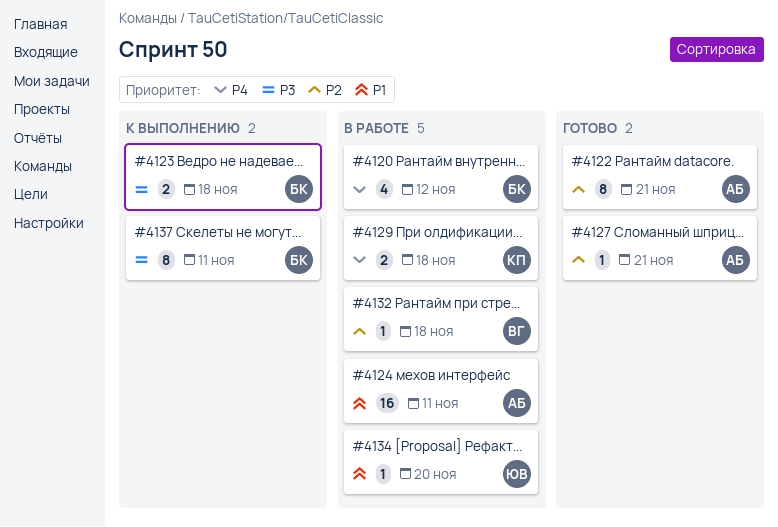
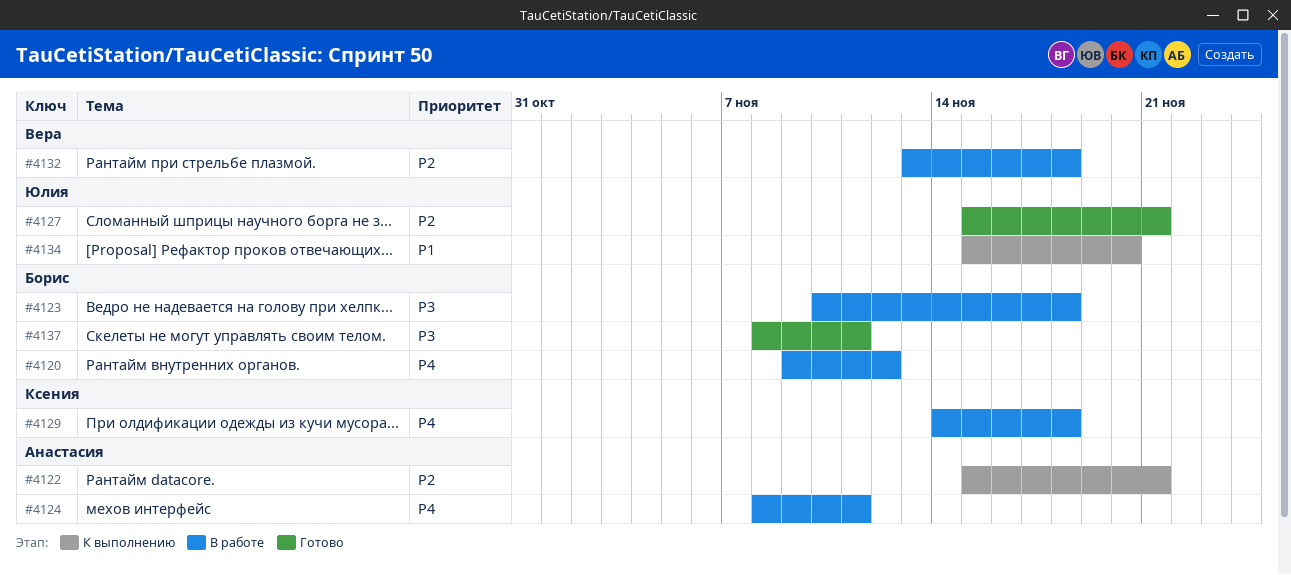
#4122, status: Готово -> К выполнению
#4123, status: К выполнению -> В работе
#4124, priority: P1 -> P4
#4127, owner: Анастасия -> Юлия
#4134, status: В работе -> К выполнению
#4137, status: К выполнению -> Готово

